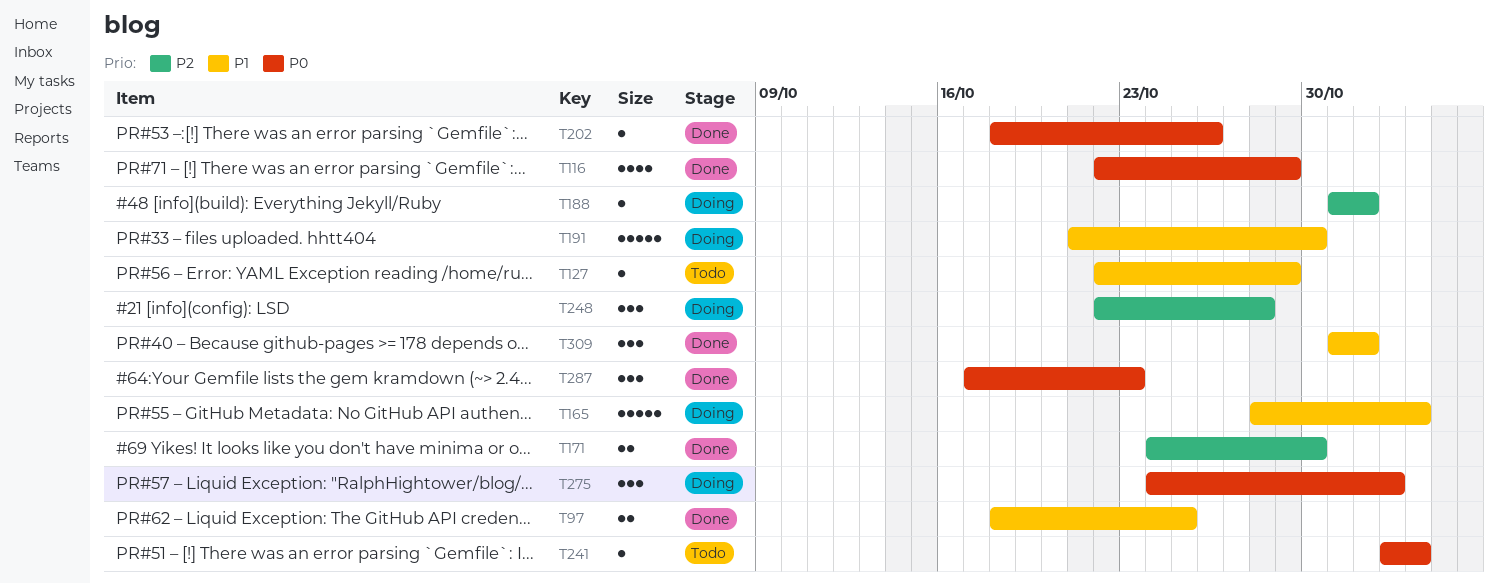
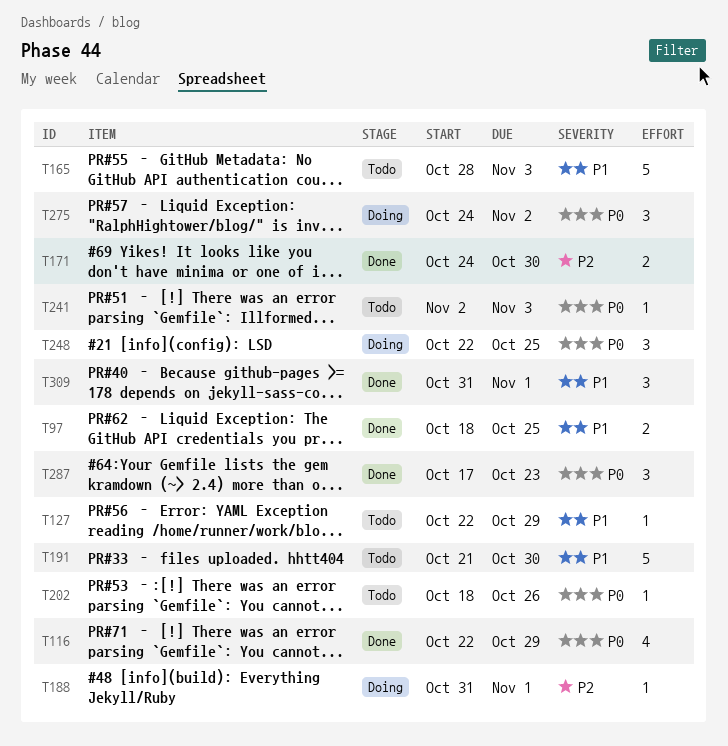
T165, status: Doing -> Todo
T191, status: Doing -> Todo
T202, status: Done -> Todo
T248, priority: P2 -> P0
T248, due: Oct 28 -> Oct 25

